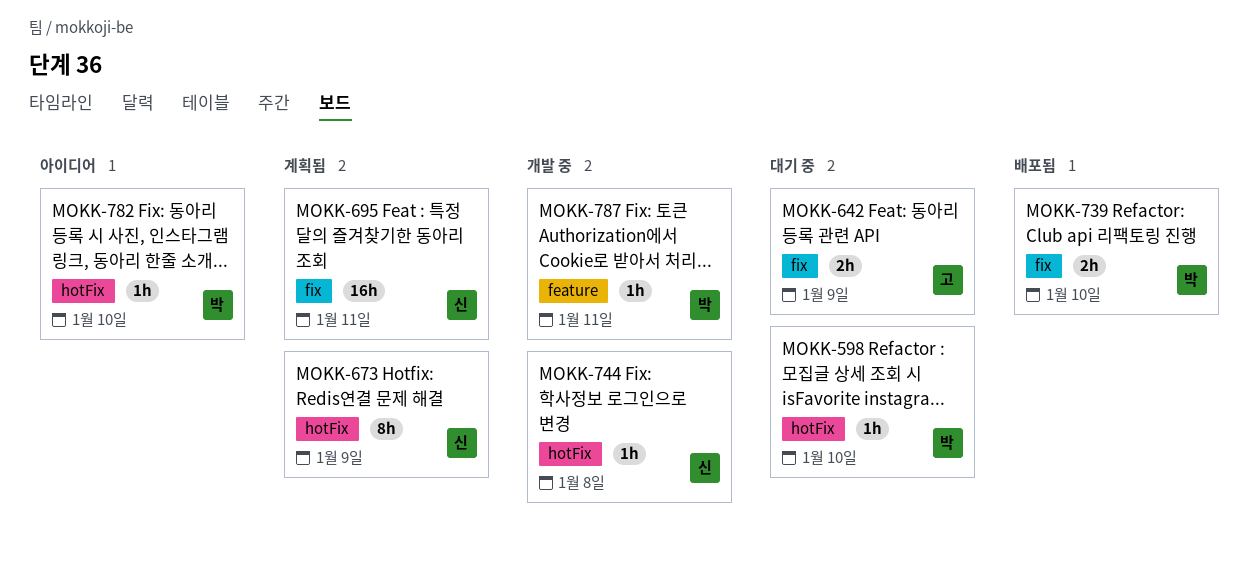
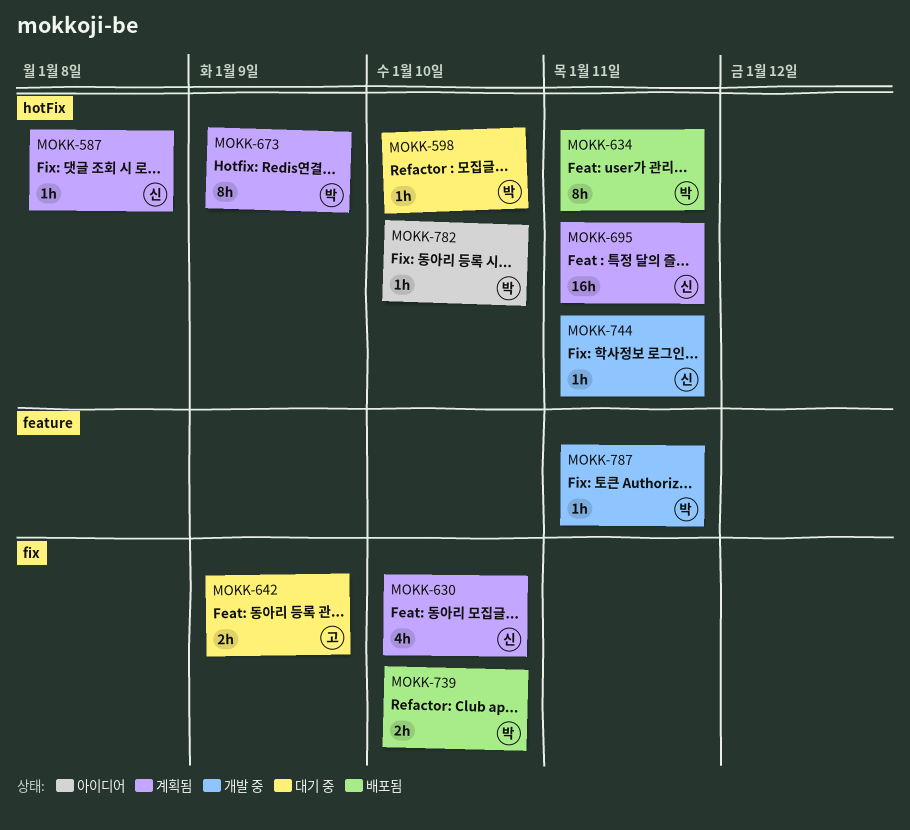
MOKK-587: none -> present
MOKK-630: none -> present
MOKK-634: none -> present
MOKK-673, owner: 신 -> 박
MOKK-695, label: fix -> hotFix
MOKK-744, due: Jan 8 -> Jan 11

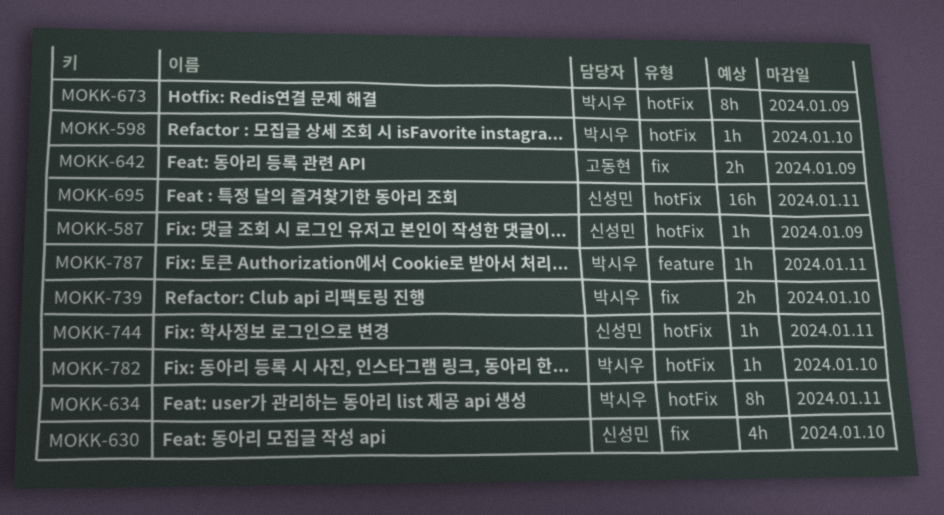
MOKK-587, due: Jan 8 -> Jan 9

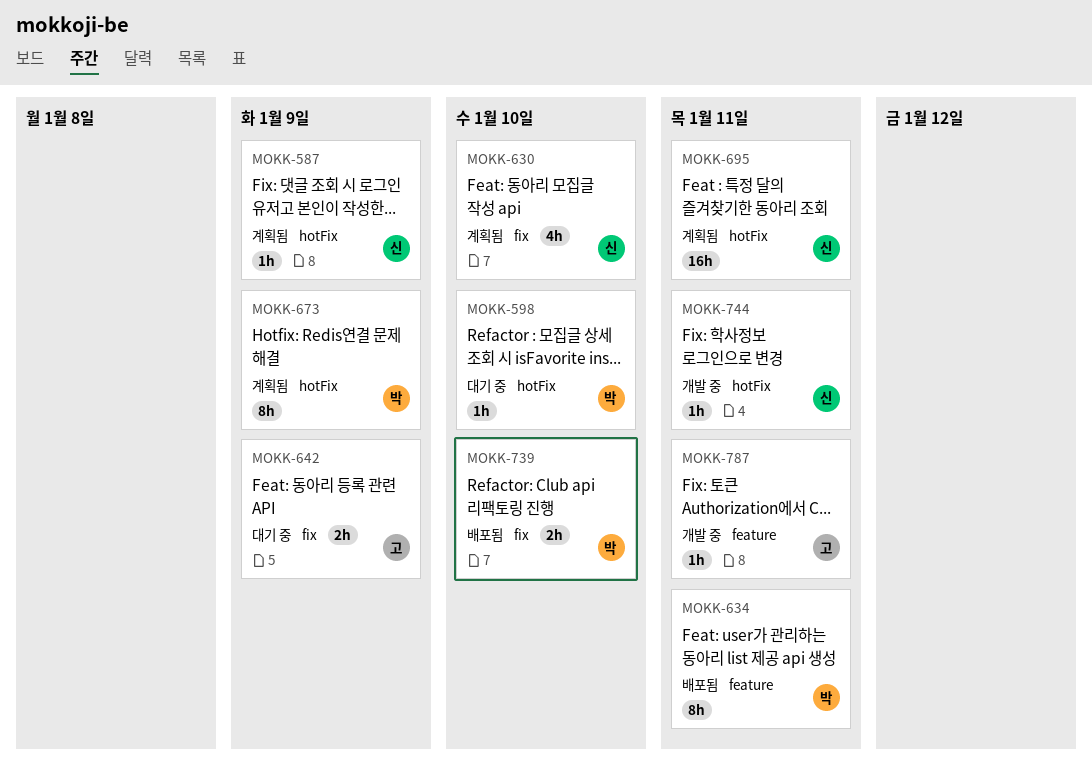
MOKK-634, label: hotFix -> feature
MOKK-782: present -> none
MOKK-787, owner: 박시우 -> 고동현

